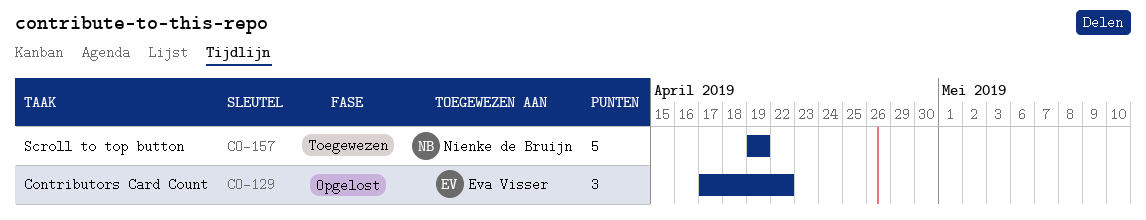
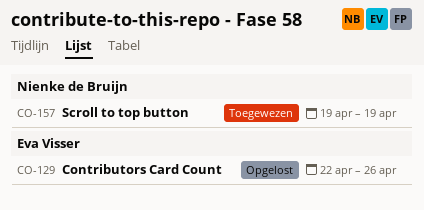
CO-129, start: Apr 17 -> Apr 22
CO-129, due: Apr 22 -> Apr 26

